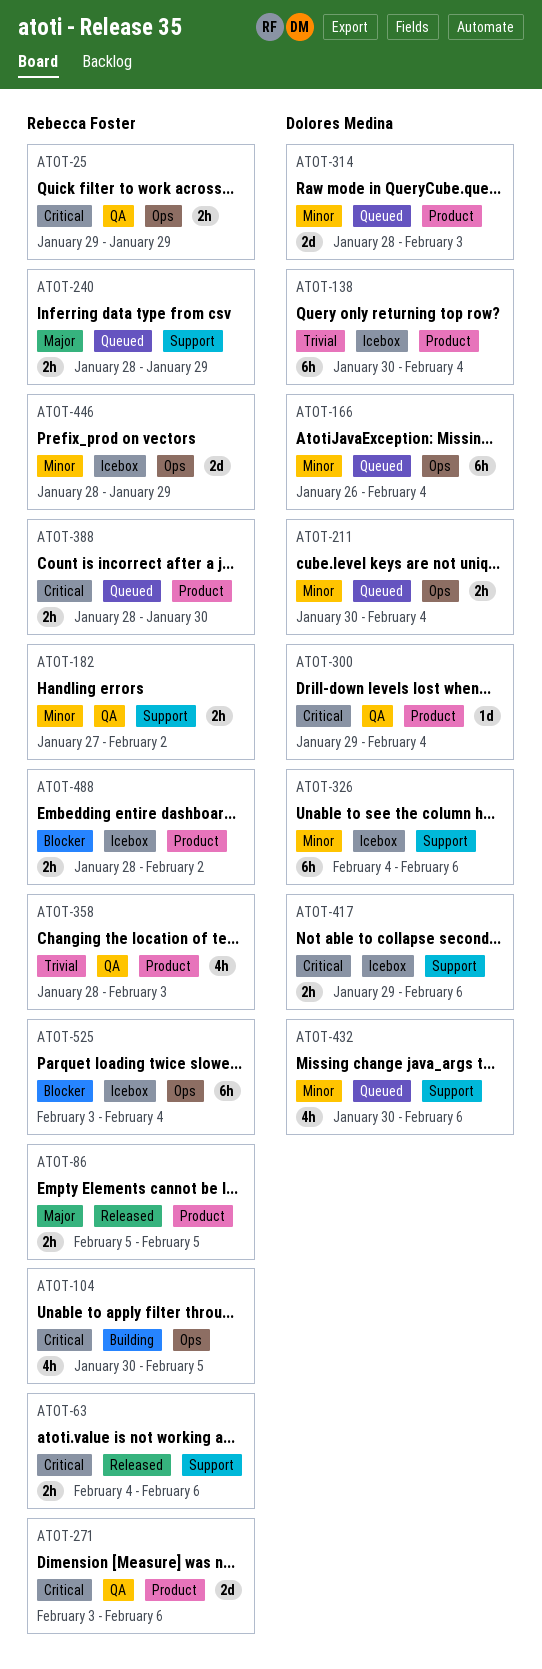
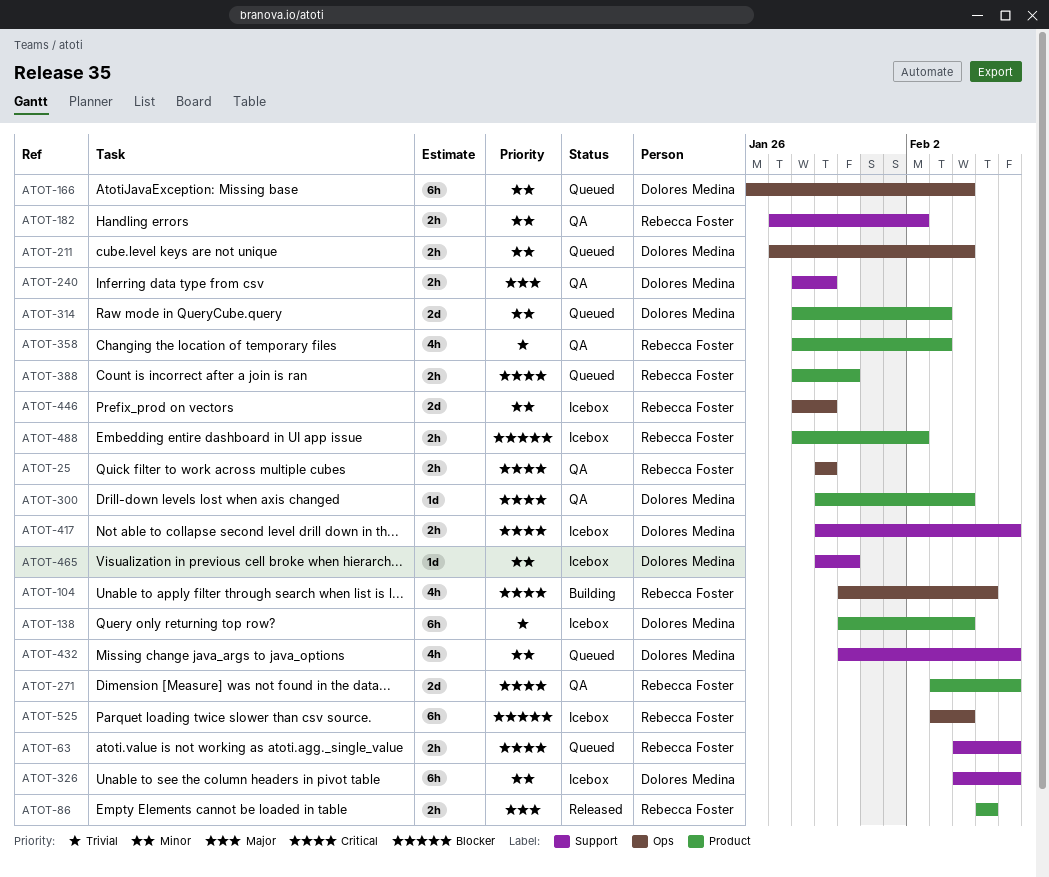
ATOT-63, status: Released -> Queued
ATOT-211, start: Jan 30 -> Jan 27
ATOT-240, status: Queued -> QA
ATOT-240, owner: Rebecca Foster -> Dolores Medina
ATOT-465: none -> present

